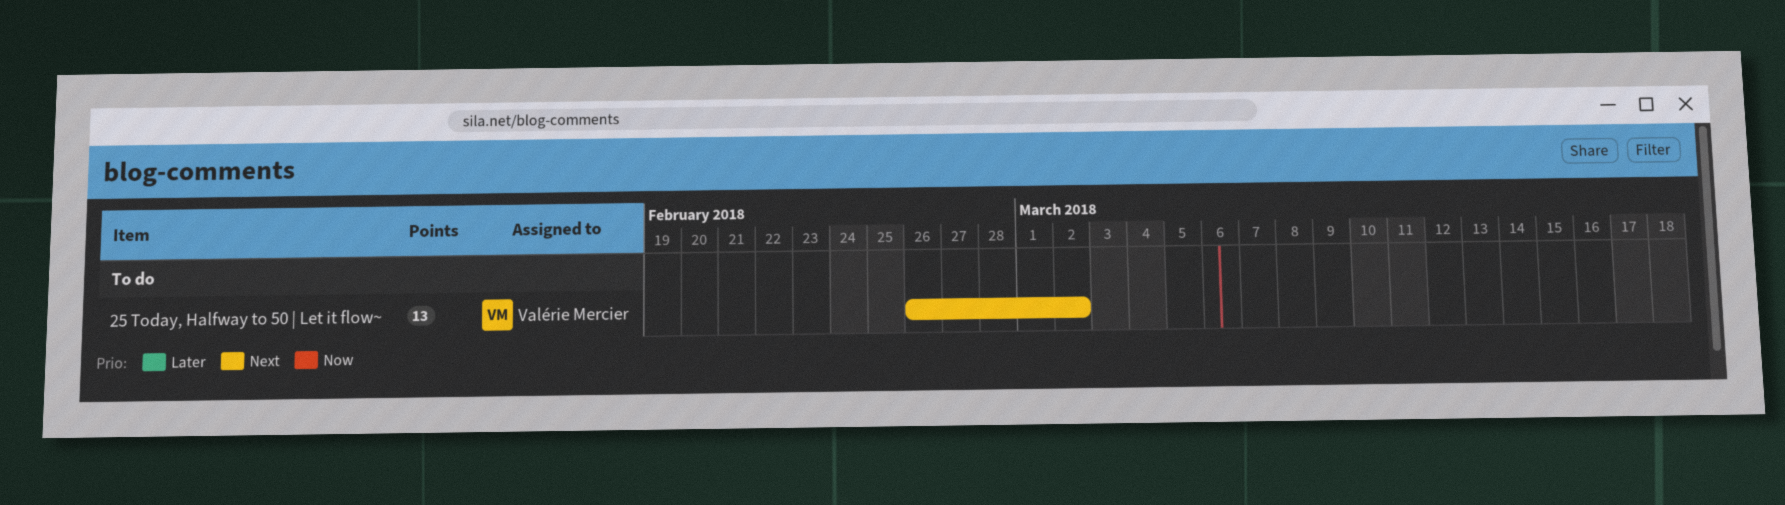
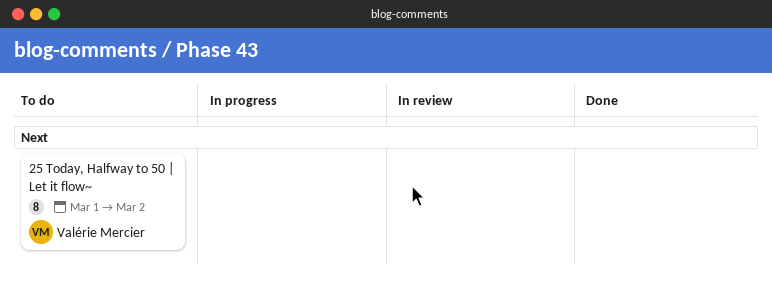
25 Today, Halfway to 50 | Let it flow~, estimate: 13 -> 8
25 Today, Halfway to 50 | Let it flow~, start: Feb 26 -> Mar 1

